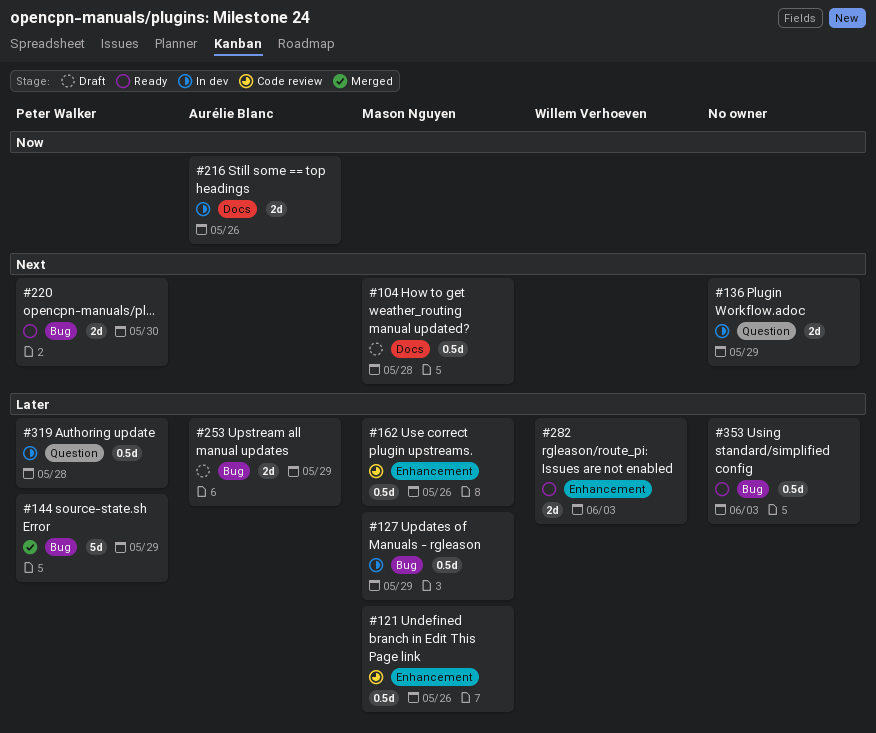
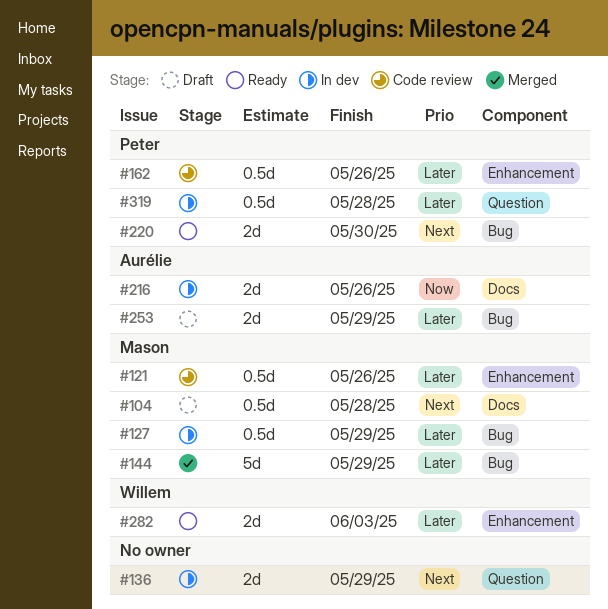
#144, owner: Peter Walker -> Mason Nguyen
#162, owner: Mason Nguyen -> Peter Walker
#353: present -> none

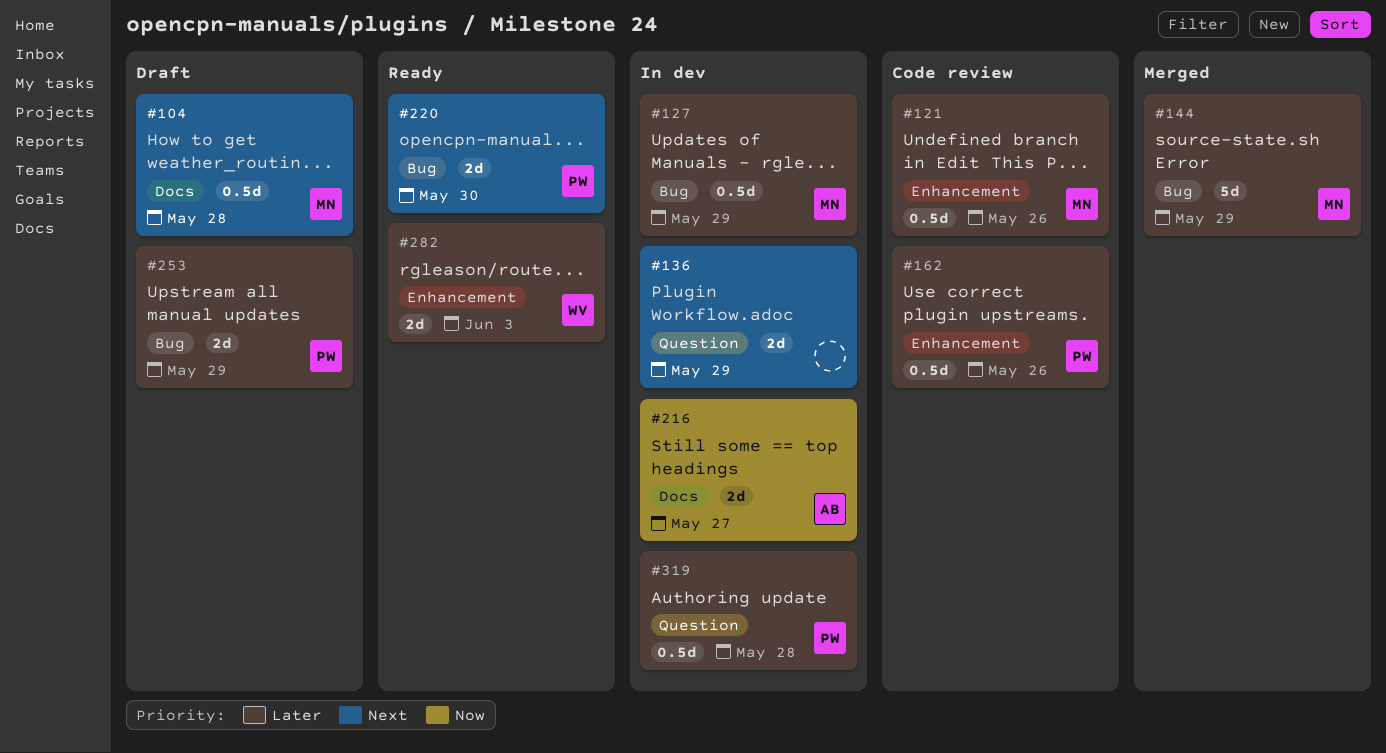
#216, due: May 26 -> May 27
#253, owner: Aurélie -> Peter

